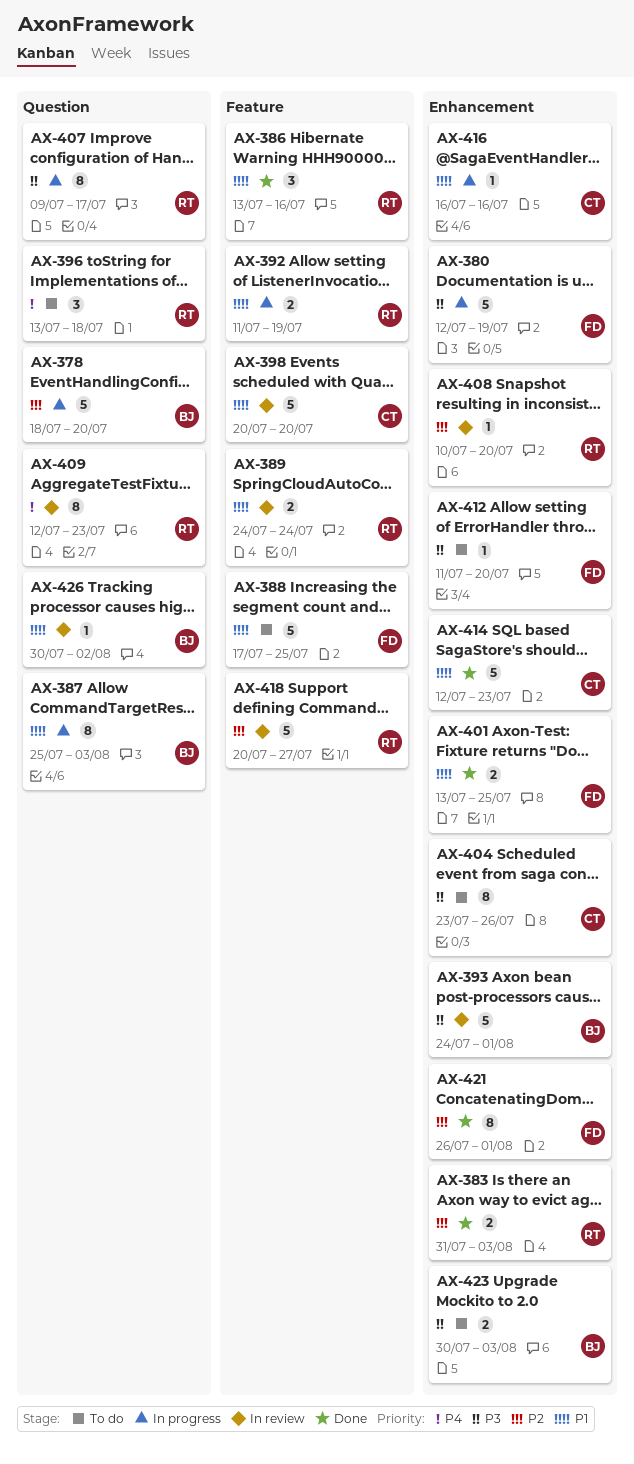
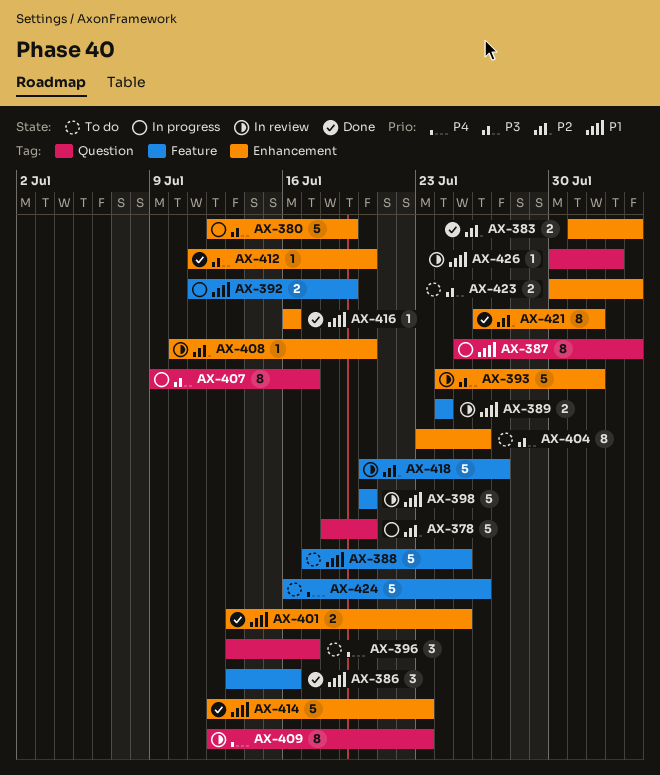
AX-396, due: Jul 18 -> Jul 17
AX-412, status: To do -> Done
AX-416, status: In progress -> Done
AX-424: none -> present

